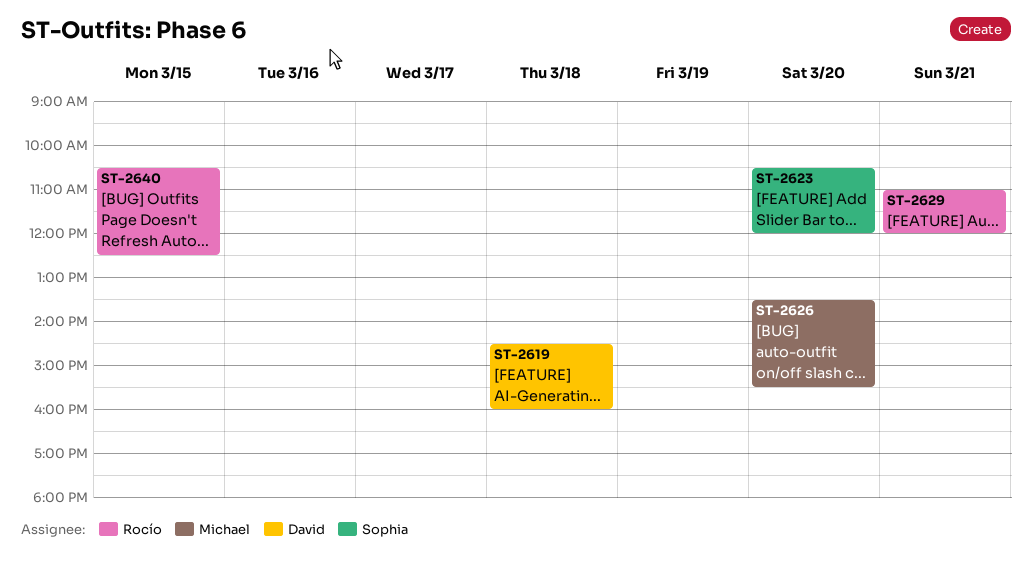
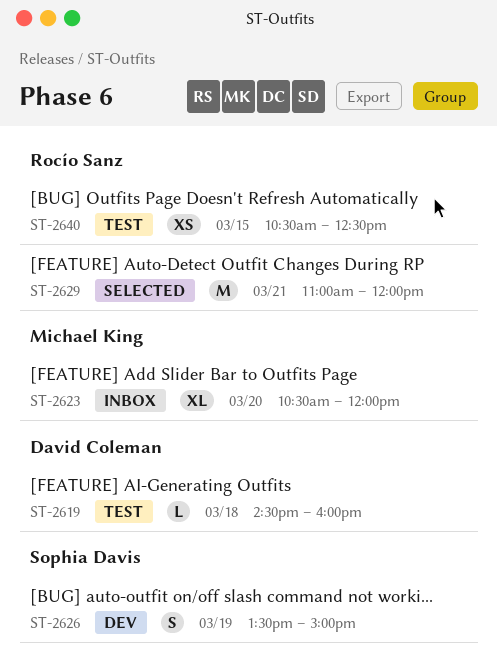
ST-2623, owner: Sophia Davis -> Michael King
ST-2626, owner: Michael King -> Sophia Davis
ST-2626, day: Mar 20 -> Mar 19
ST-2626, ends: 15:30 -> 15:00

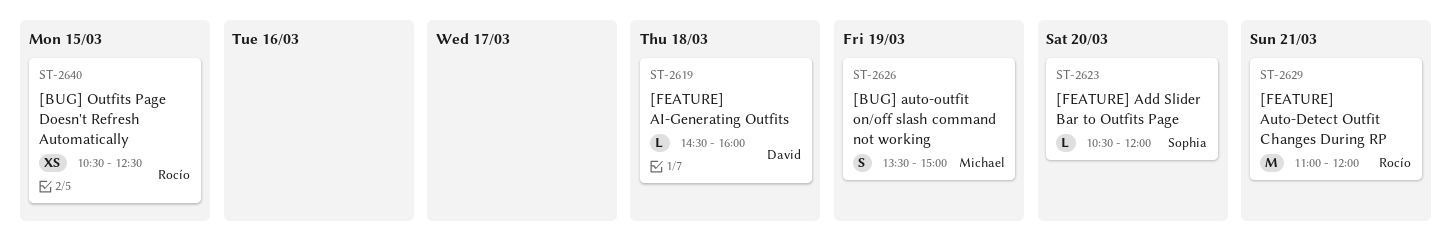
ST-2623, owner: Michael King -> Sophia Davis
ST-2623, estimate: XL -> L
ST-2626, owner: Sophia Davis -> Michael King

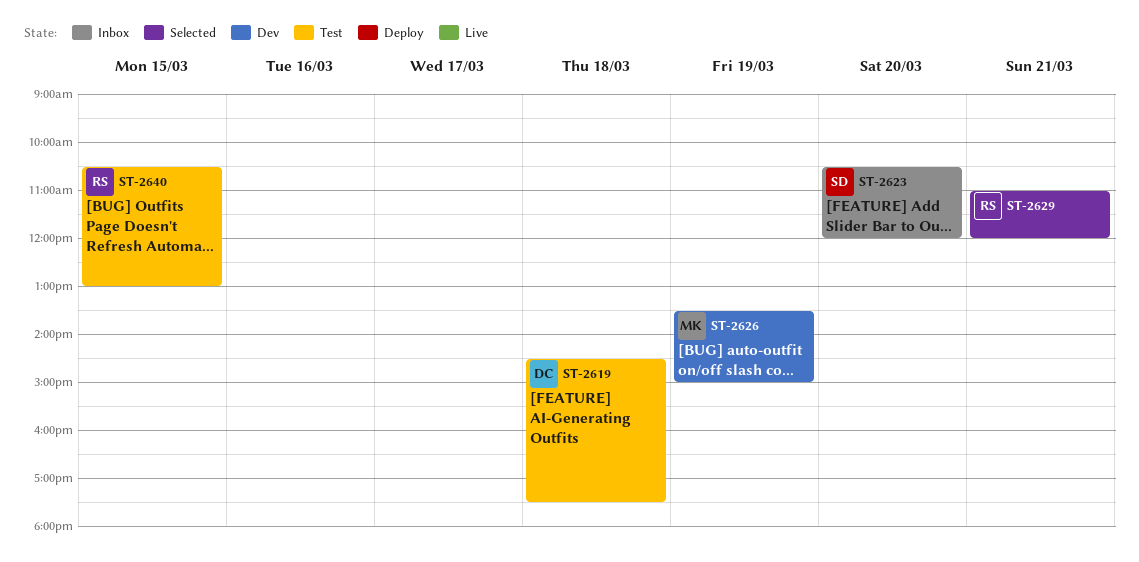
ST-2619, ends: 16:00 -> 17:30
ST-2640, ends: 12:30 -> 13:00

